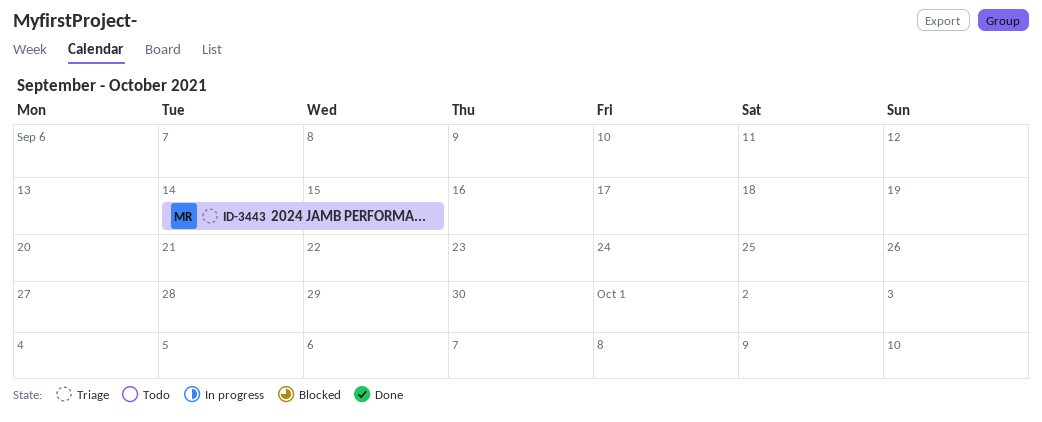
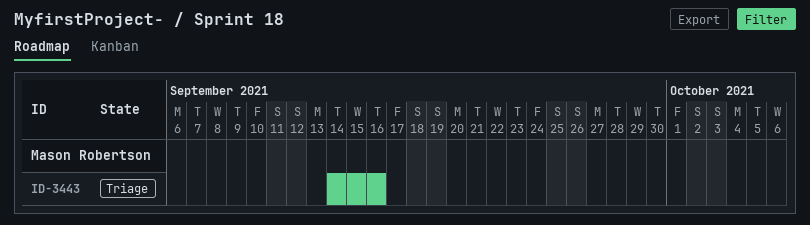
ID-3443, due: Sep 15 -> Sep 16

